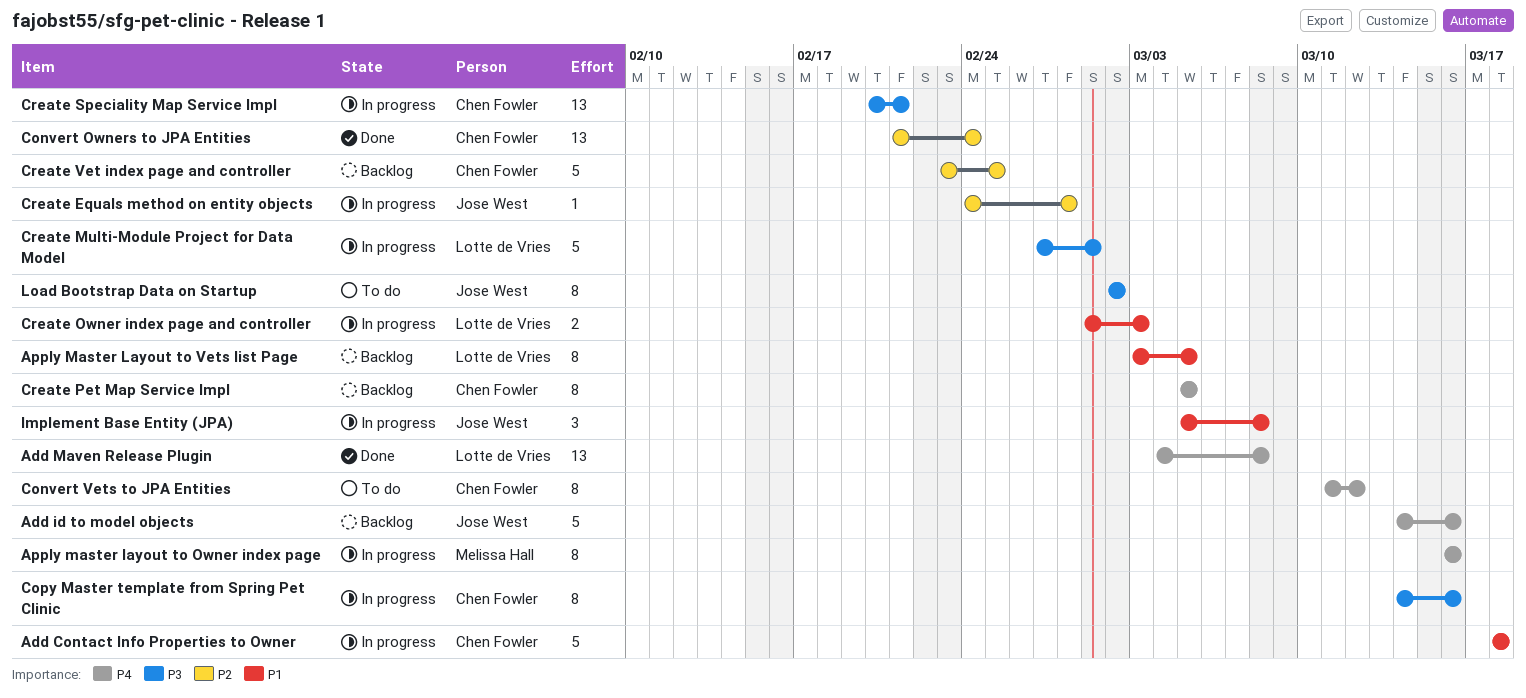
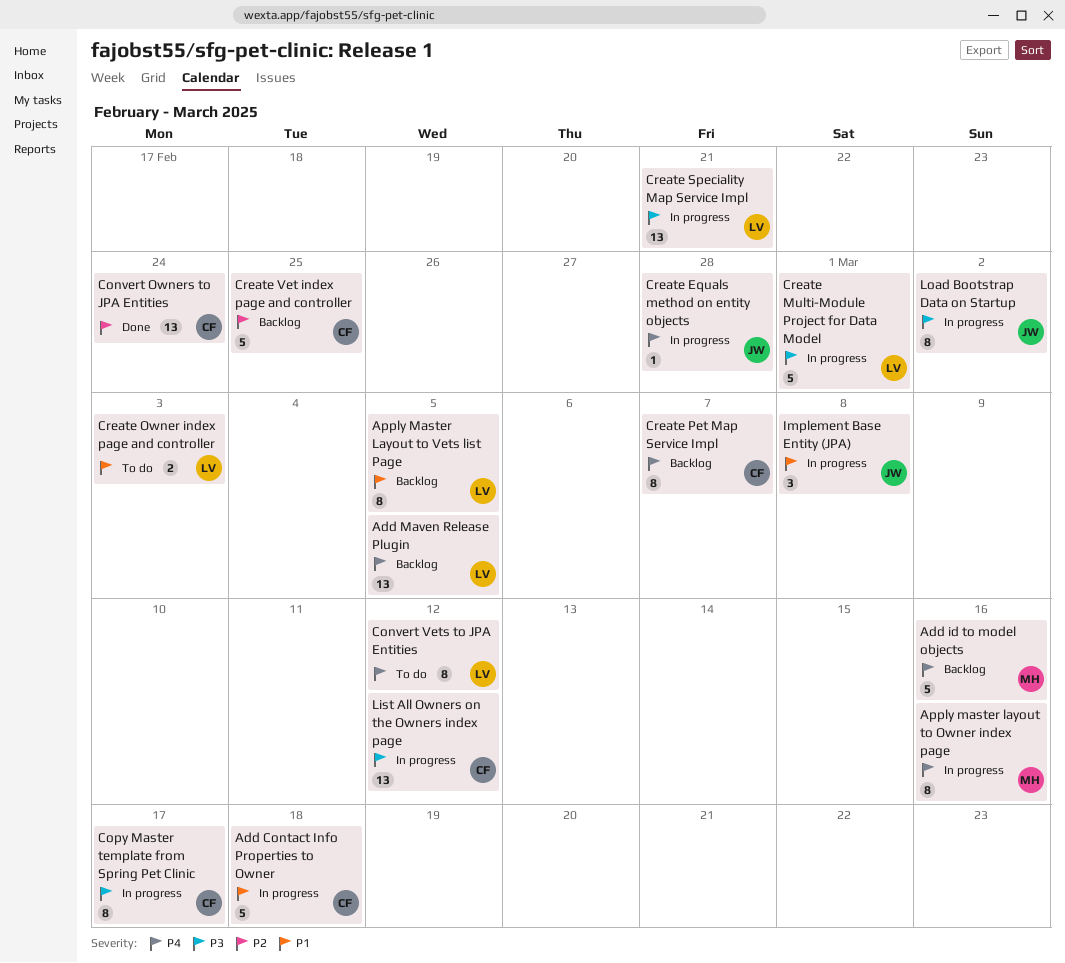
Add id to model objects, owner: Jose West -> Melissa Hall
Add Maven Release Plugin, status: Done -> Backlog
Add Maven Release Plugin, due: Mar 8 -> Mar 5
Convert Vets to JPA Entities, owner: Chen Fowler -> Lotte de Vries
Copy Master template from Spring Pet Clinic, due: Mar 16 -> Mar 17
Create Equals method on entity objects, priority: P2 -> P4
Create Owner index page and controller, status: In progress -> To do
Create Pet Map Service Impl, due: Mar 5 -> Mar 7
Create Speciality Map Service Impl, owner: Chen Fowler -> Lotte de Vries
List All Owners on the Owners index page: none -> present
Load Bootstrap Data on Startup, status: To do -> In progress

